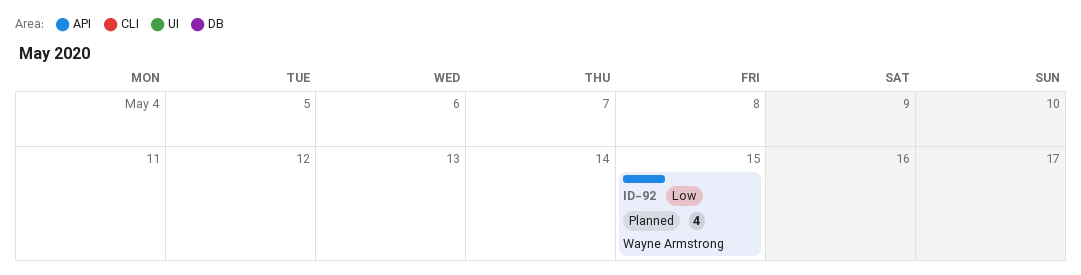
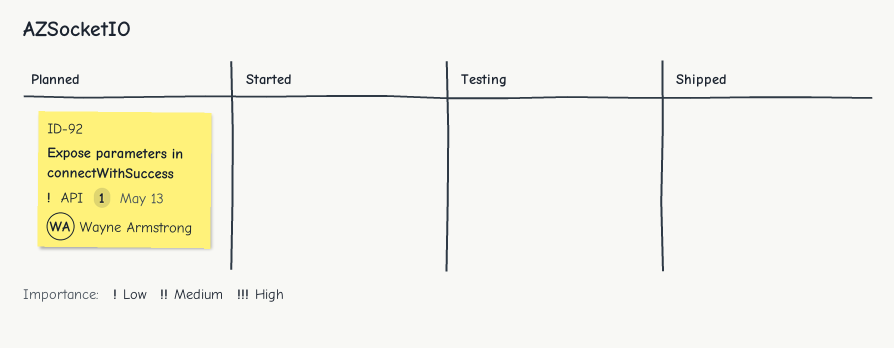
ID-92, estimate: 4 -> 1
ID-92, due: May 15 -> May 13

